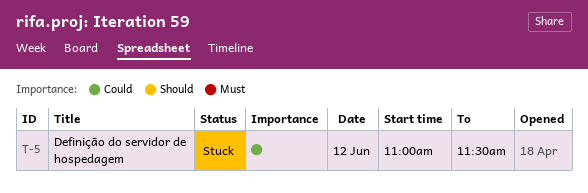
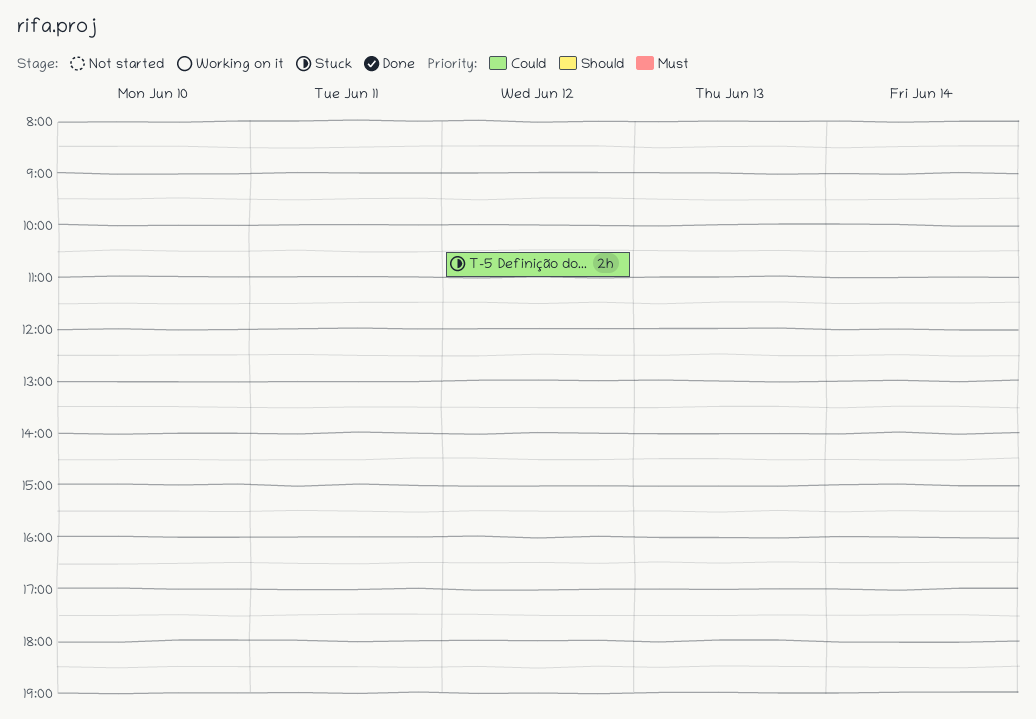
T-5, begins: 11:00 -> 10:30
T-5, ends: 11:30 -> 11:00

